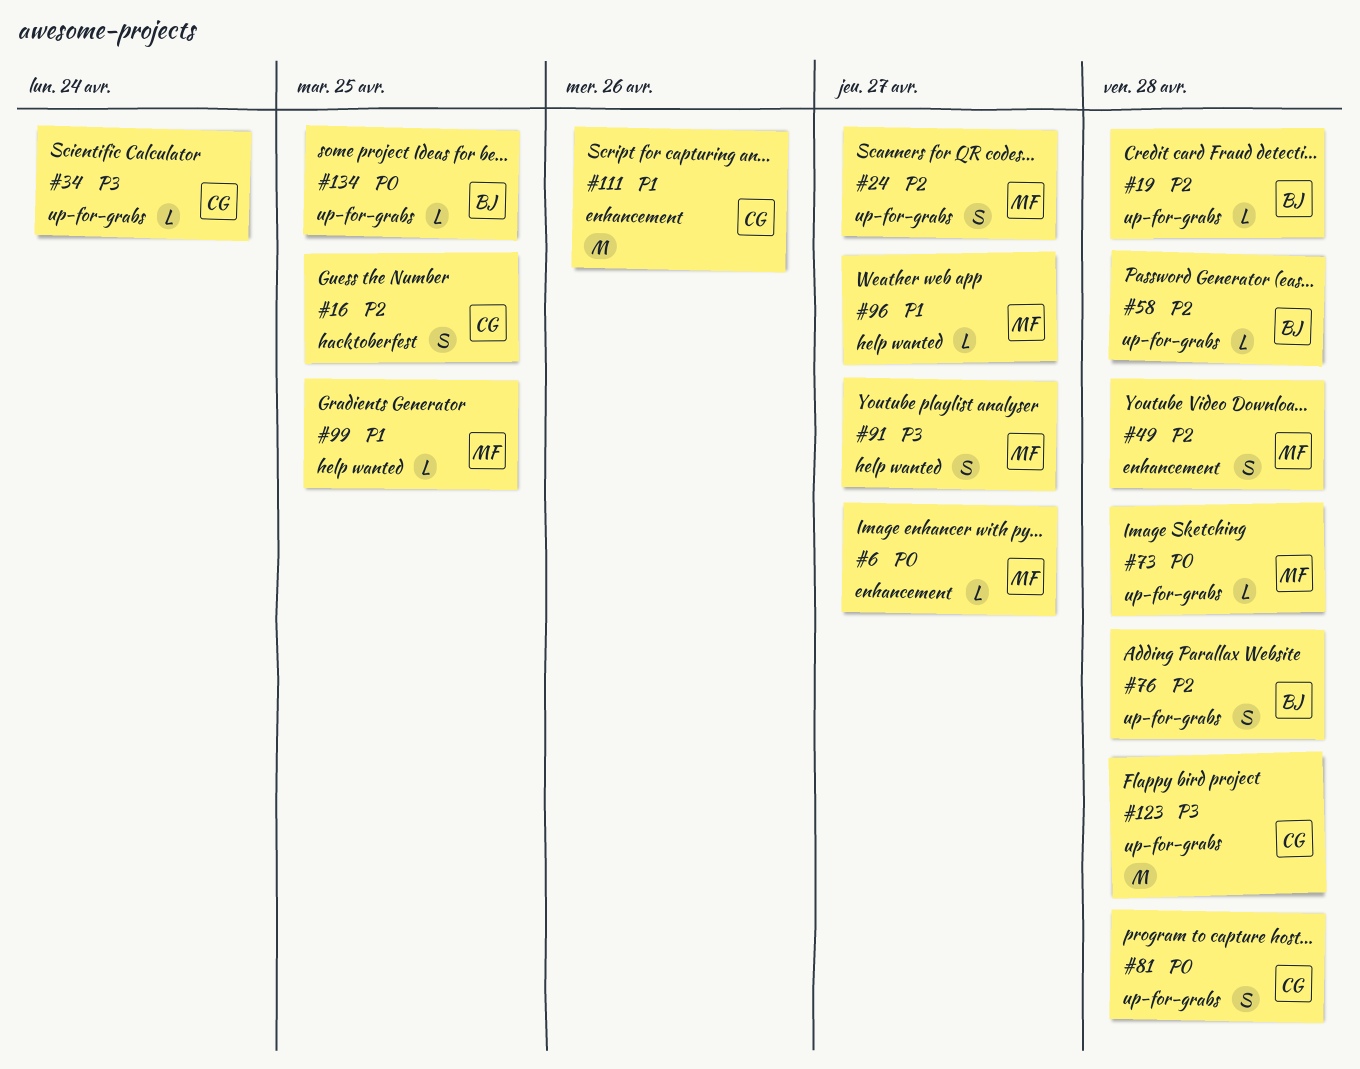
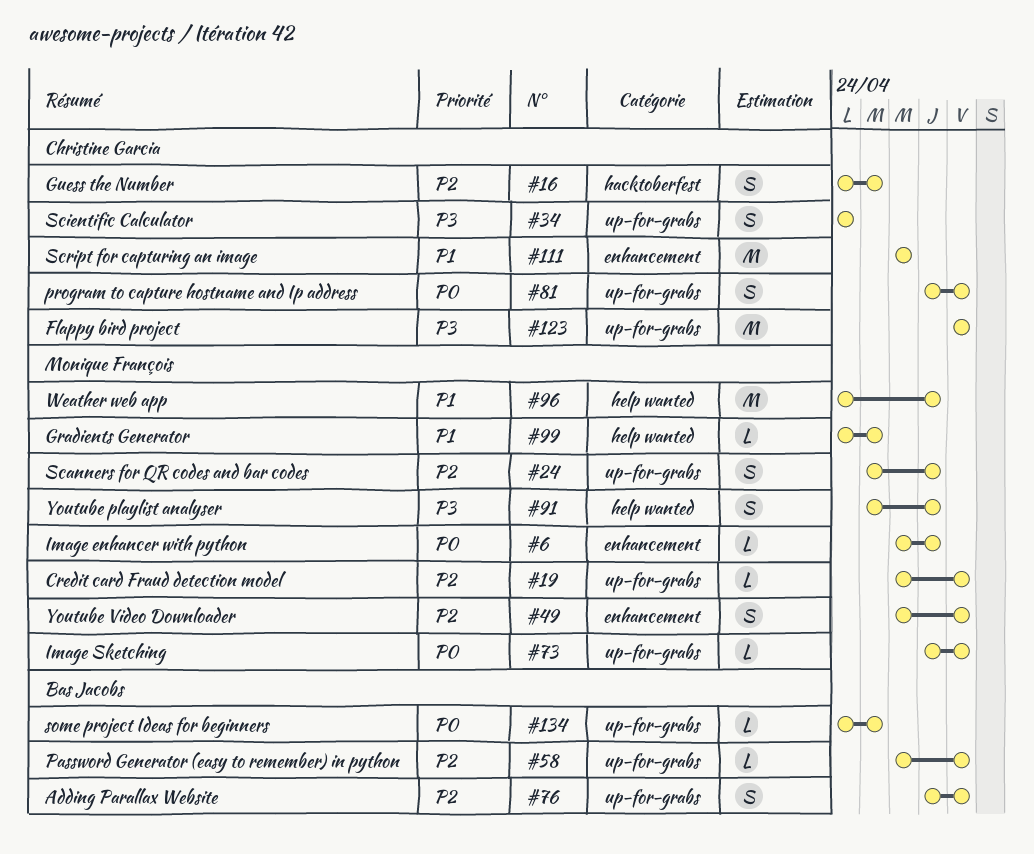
#19, owner: Bas Jacobs -> Monique François
#34, estimate: L -> S
#96, estimate: L -> M

